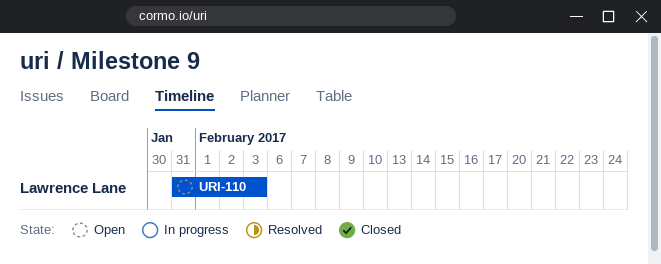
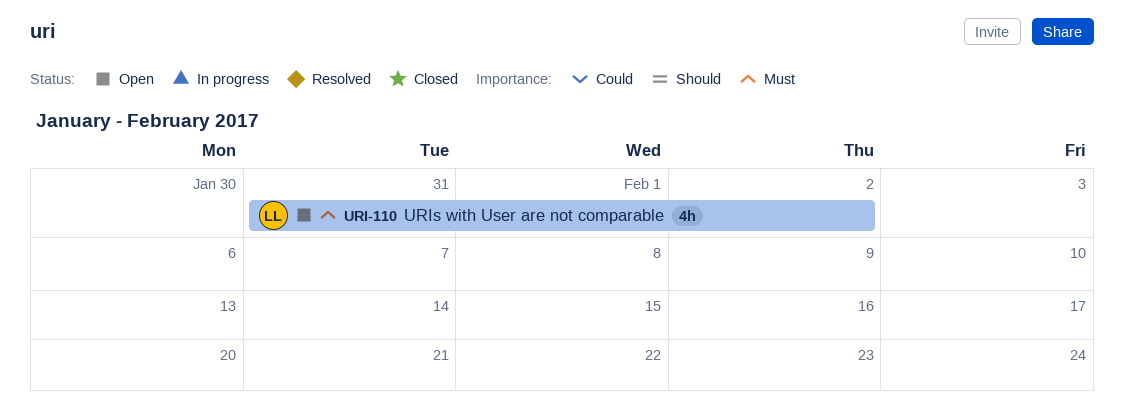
URI-110, due: Feb 3 -> Feb 2

